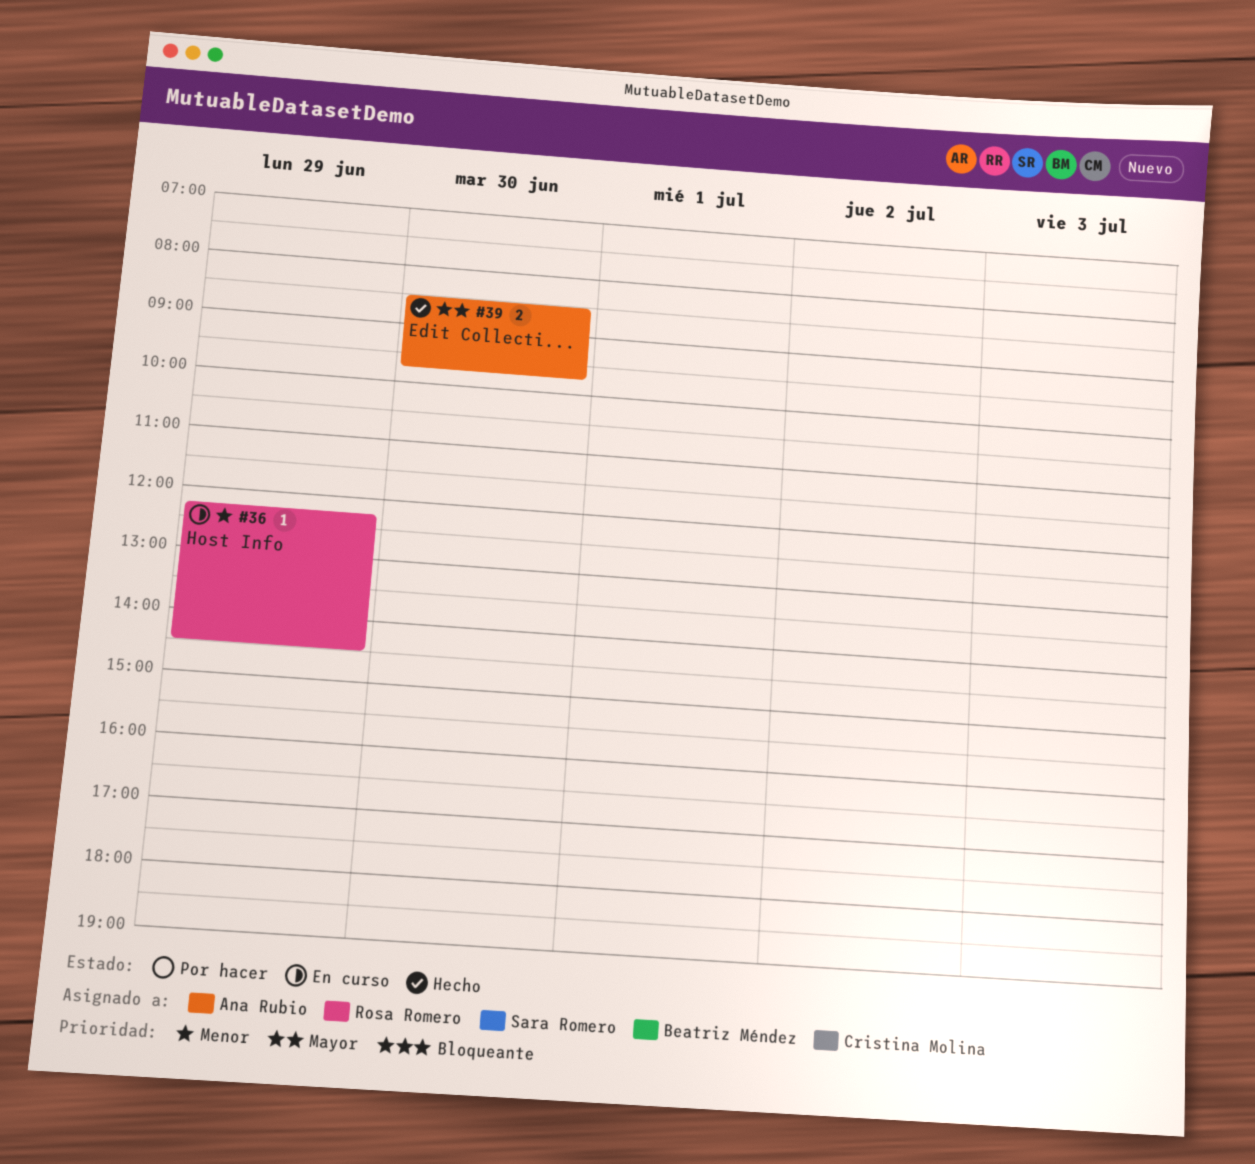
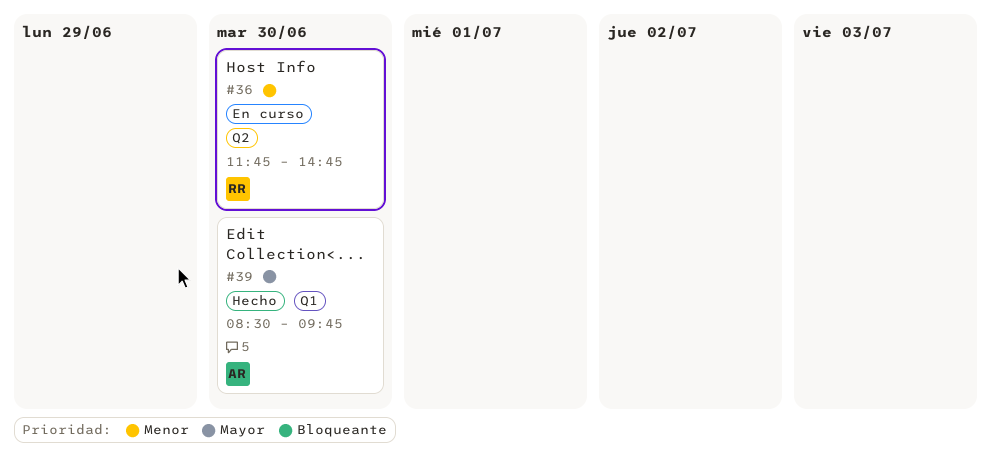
#36, day: Jun 29 -> Jun 30
#36, begins: 12:15 -> 11:45
#36, ends: 14:30 -> 14:45

